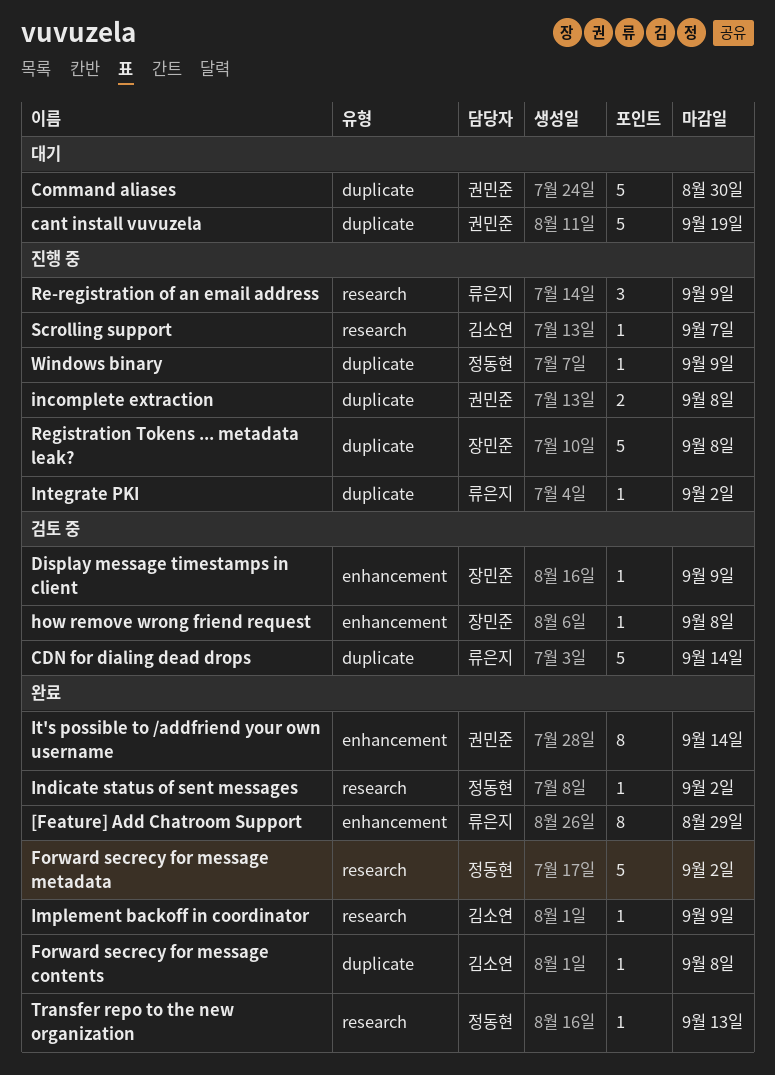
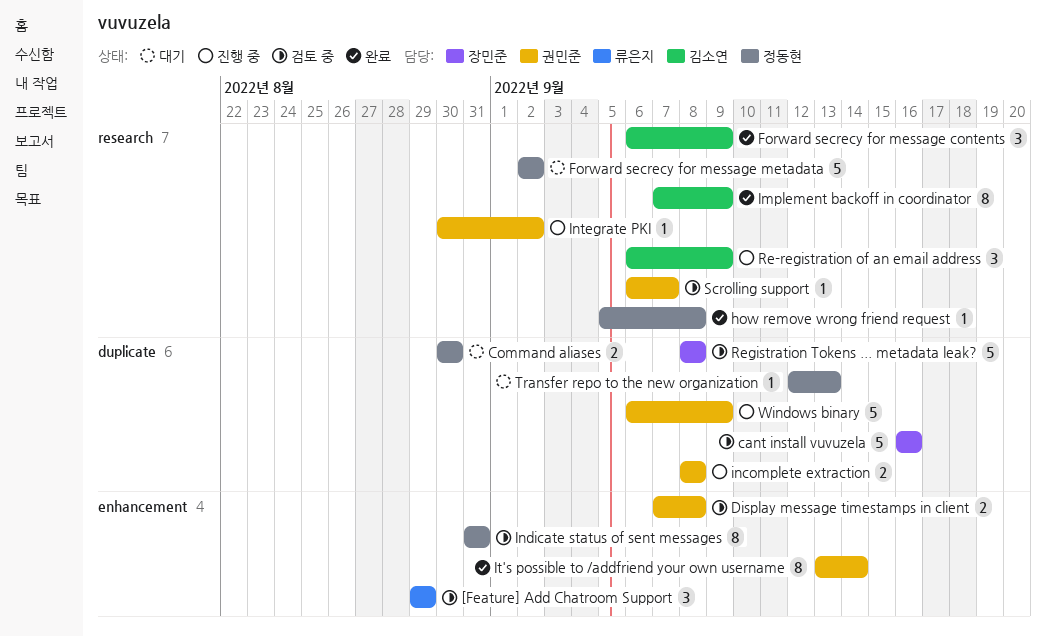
[Feature] Add Chatroom Support, status: 완료 -> 검토 중
[Feature] Add Chatroom Support, estimate: 8 -> 3
cant install vuvuzela, status: 대기 -> 검토 중
cant install vuvuzela, owner: 권민준 -> 장민준
cant install vuvuzela, due: Sep 19 -> Sep 16
CDN for dialing dead drops: present -> none
Command aliases, owner: 권민준 -> 정동현
Command aliases, estimate: 5 -> 2
Display message timestamps in client, owner: 장민준 -> 권민준
Display message timestamps in client, estimate: 1 -> 2
Display message timestamps in client, due: Sep 9 -> Sep 8
Forward secrecy for message contents, label: duplicate -> research
Forward secrecy for message contents, estimate: 1 -> 3
Forward secrecy for message contents, due: Sep 8 -> Sep 9
Forward secrecy for message metadata, status: 완료 -> 대기
how remove wrong friend request, status: 검토 중 -> 완료
how remove wrong friend request, owner: 장민준 -> 정동현
how remove wrong friend request, label: enhancement -> research
Implement backoff in coordinator, estimate: 1 -> 8
Indicate status of sent messages, status: 완료 -> 검토 중
Indicate status of sent messages, label: research -> enhancement
Indicate status of sent messages, estimate: 1 -> 8
Indicate status of sent messages, due: Sep 2 -> Aug 31
Integrate PKI, owner: 류은지 -> 권민준
Integrate PKI, label: duplicate -> research
Re-registration of an email address, owner: 류은지 -> 김소연
Registration Tokens ... metadata leak?, status: 진행 중 -> 검토 중
Scrolling support, status: 진행 중 -> 검토 중
Scrolling support, owner: 김소연 -> 권민준
Transfer repo to the new organization, status: 완료 -> 대기
Transfer repo to the new organization, label: research -> duplicate
Windows binary, owner: 정동현 -> 권민준
Windows binary, estimate: 1 -> 5

